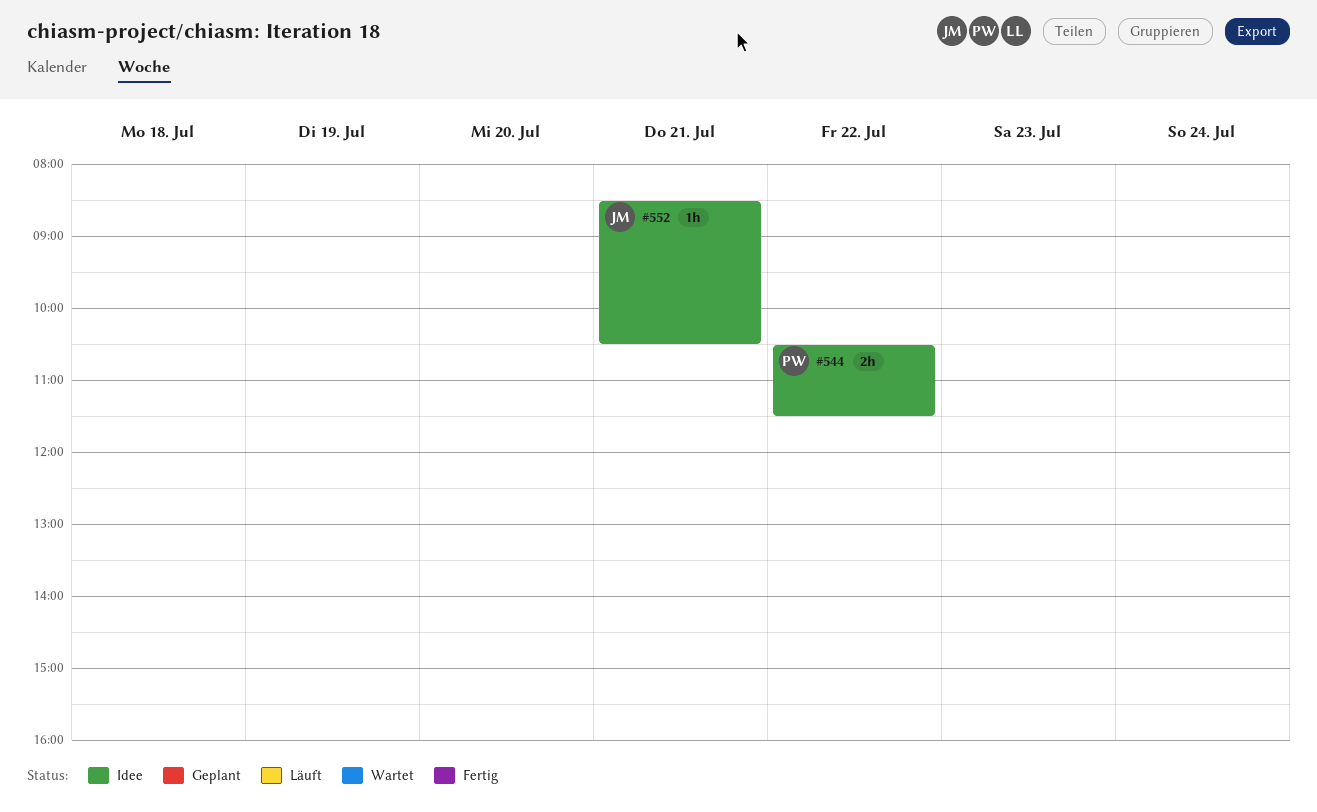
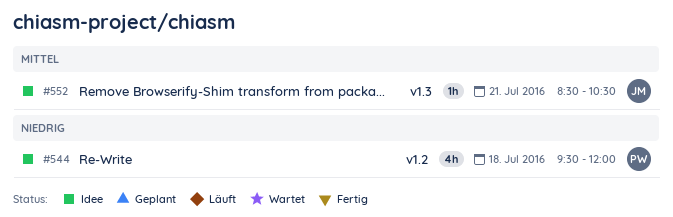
#544, estimate: 2h -> 4h
#544, day: Jul 22 -> Jul 18
#544, begins: 10:30 -> 09:30
#544, ends: 11:30 -> 12:00

